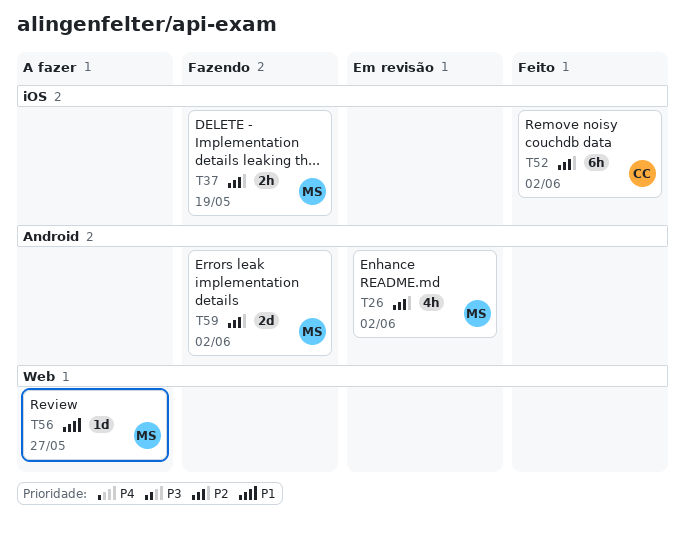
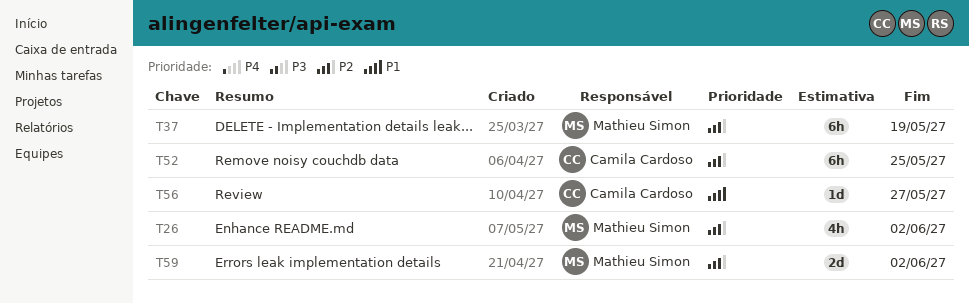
T37, estimate: 2h -> 6h
T52, due: Jun 2 -> May 25
T56, owner: Mathieu Simon -> Camila Cardoso

